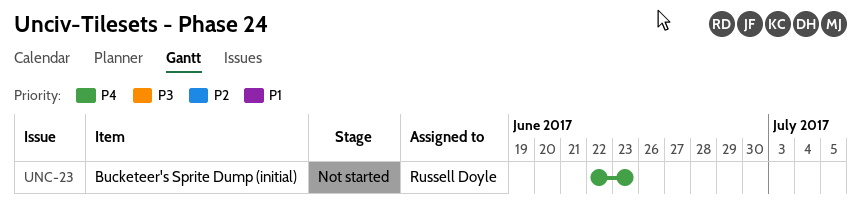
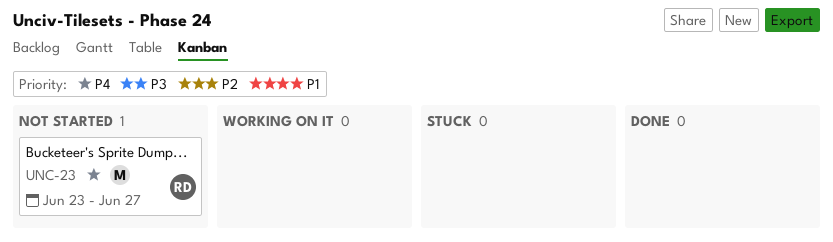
UNC-23, start: Jun 22 -> Jun 23
UNC-23, due: Jun 23 -> Jun 27

